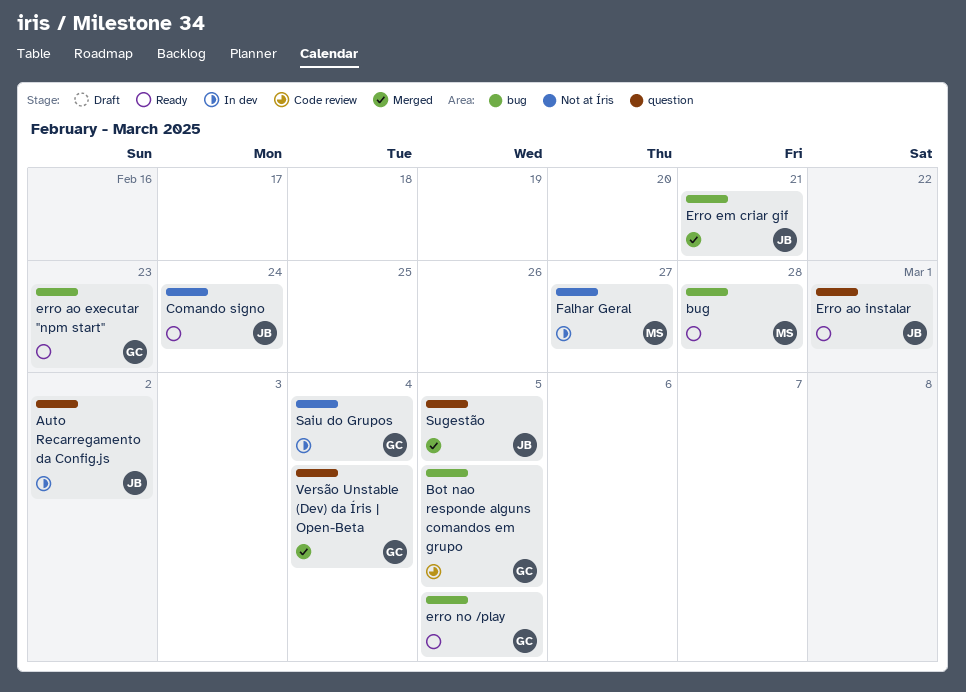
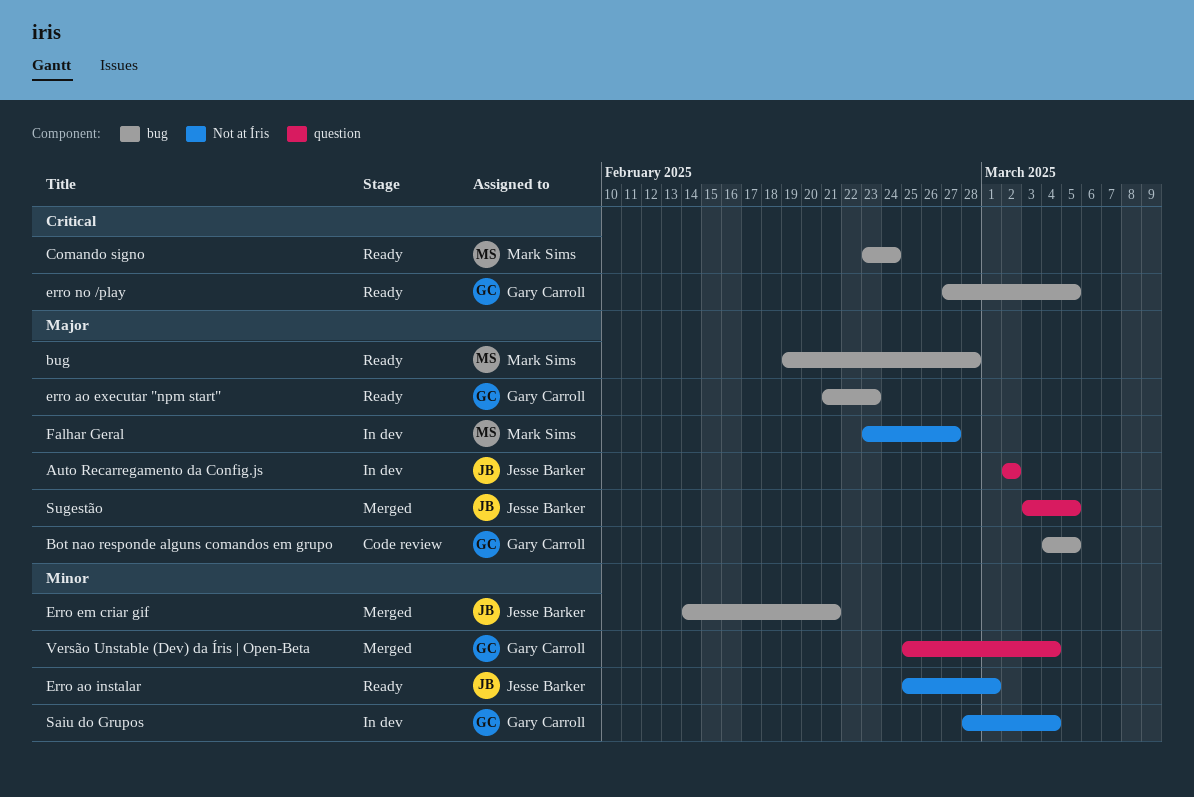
Comando signo, owner: Jesse Barker -> Mark Sims
Comando signo, label: Not at Íris -> bug
Erro ao instalar, label: question -> Not at Íris

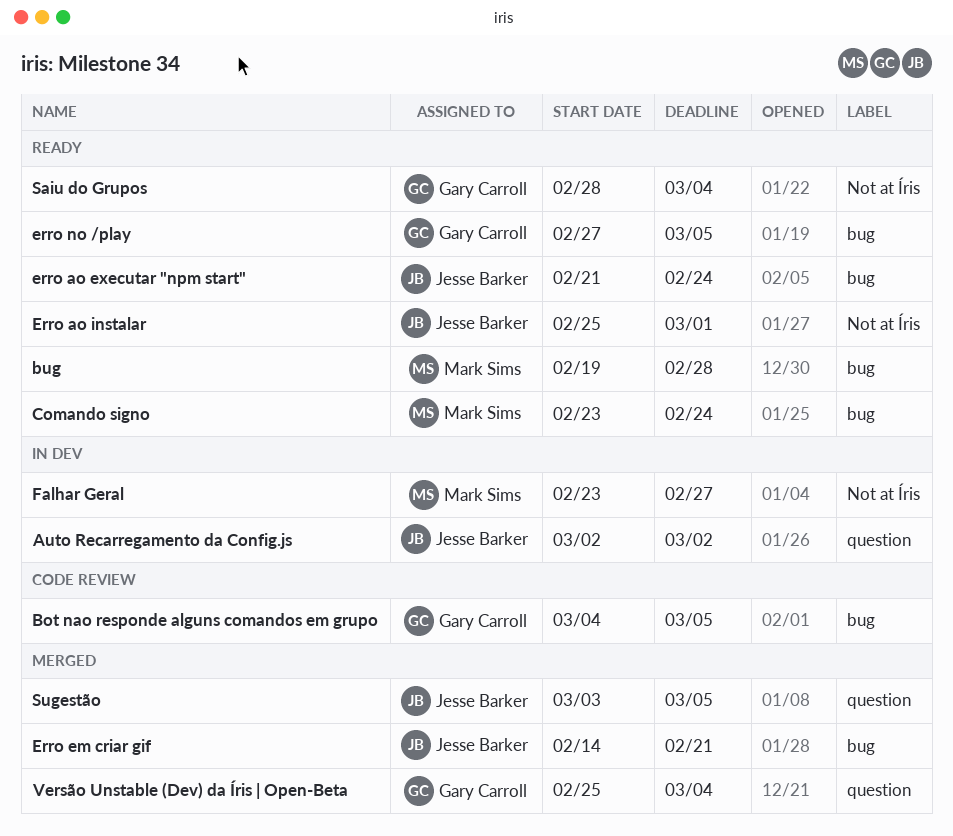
erro ao executar "npm start", owner: Gary Carroll -> Jesse Barker
erro ao executar "npm start", due: Feb 23 -> Feb 24
Saiu do Grupos, status: In dev -> Ready

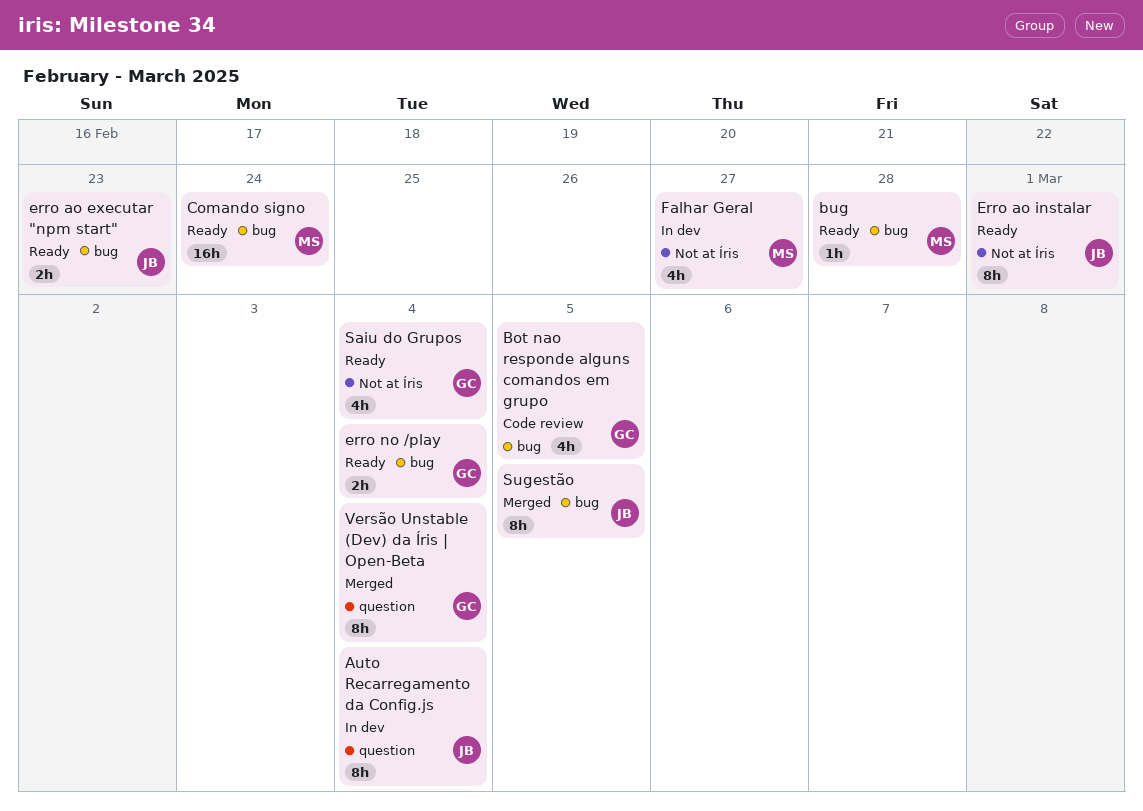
Auto Recarregamento da Config.js, due: Mar 2 -> Mar 4
erro ao executar "npm start", due: Feb 24 -> Feb 23
Erro em criar gif: present -> none
erro no /play, due: Mar 5 -> Mar 4
Sugestão, label: question -> bug

